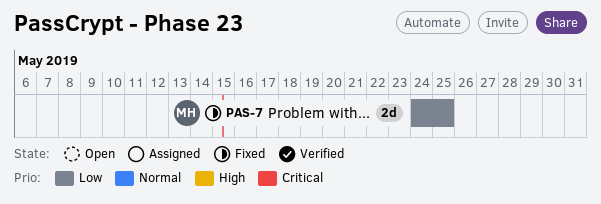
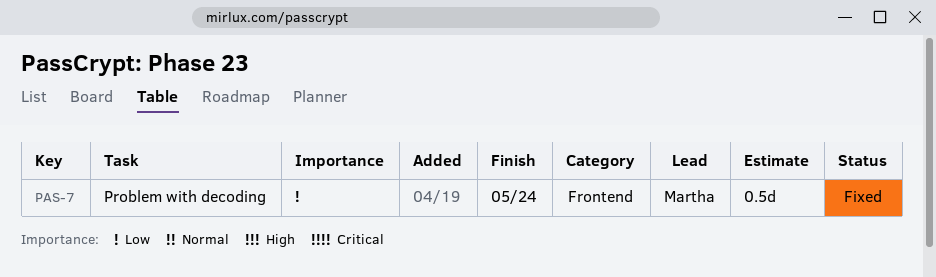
PAS-7, estimate: 2d -> 0.5d
PAS-7, due: May 25 -> May 24

